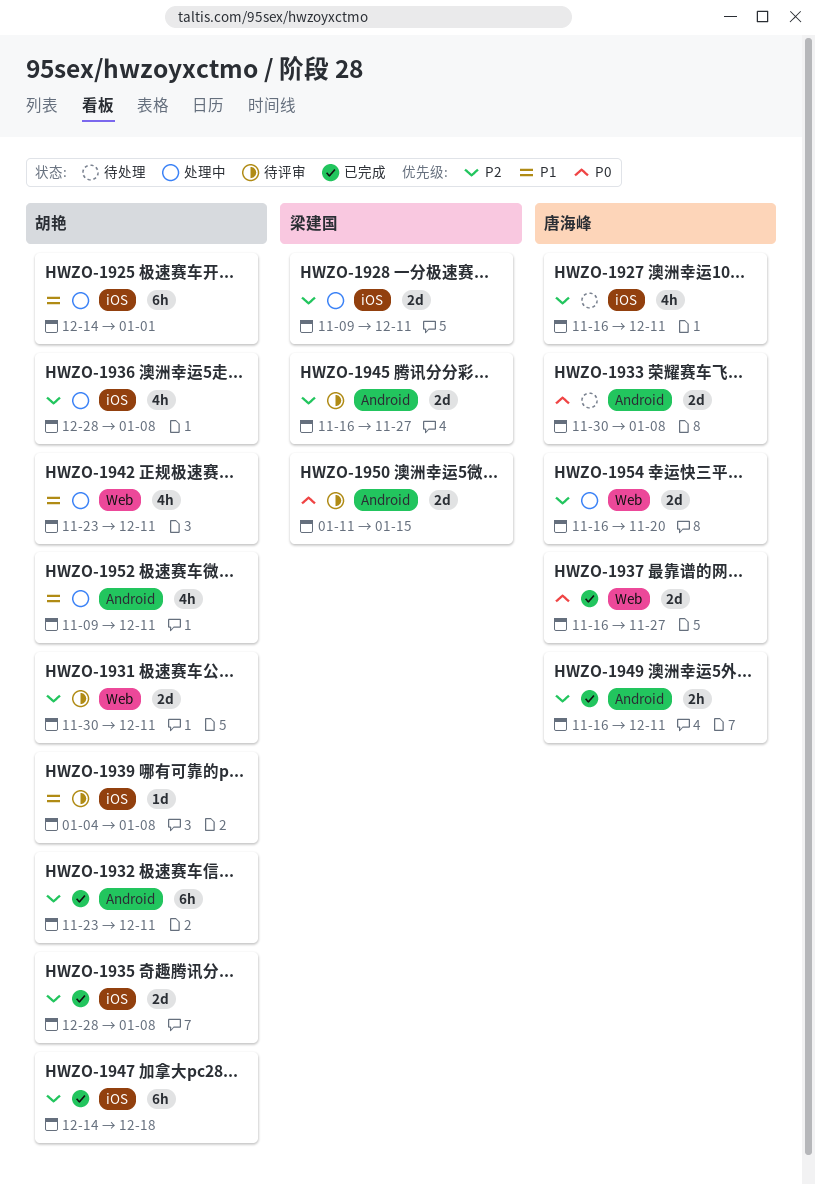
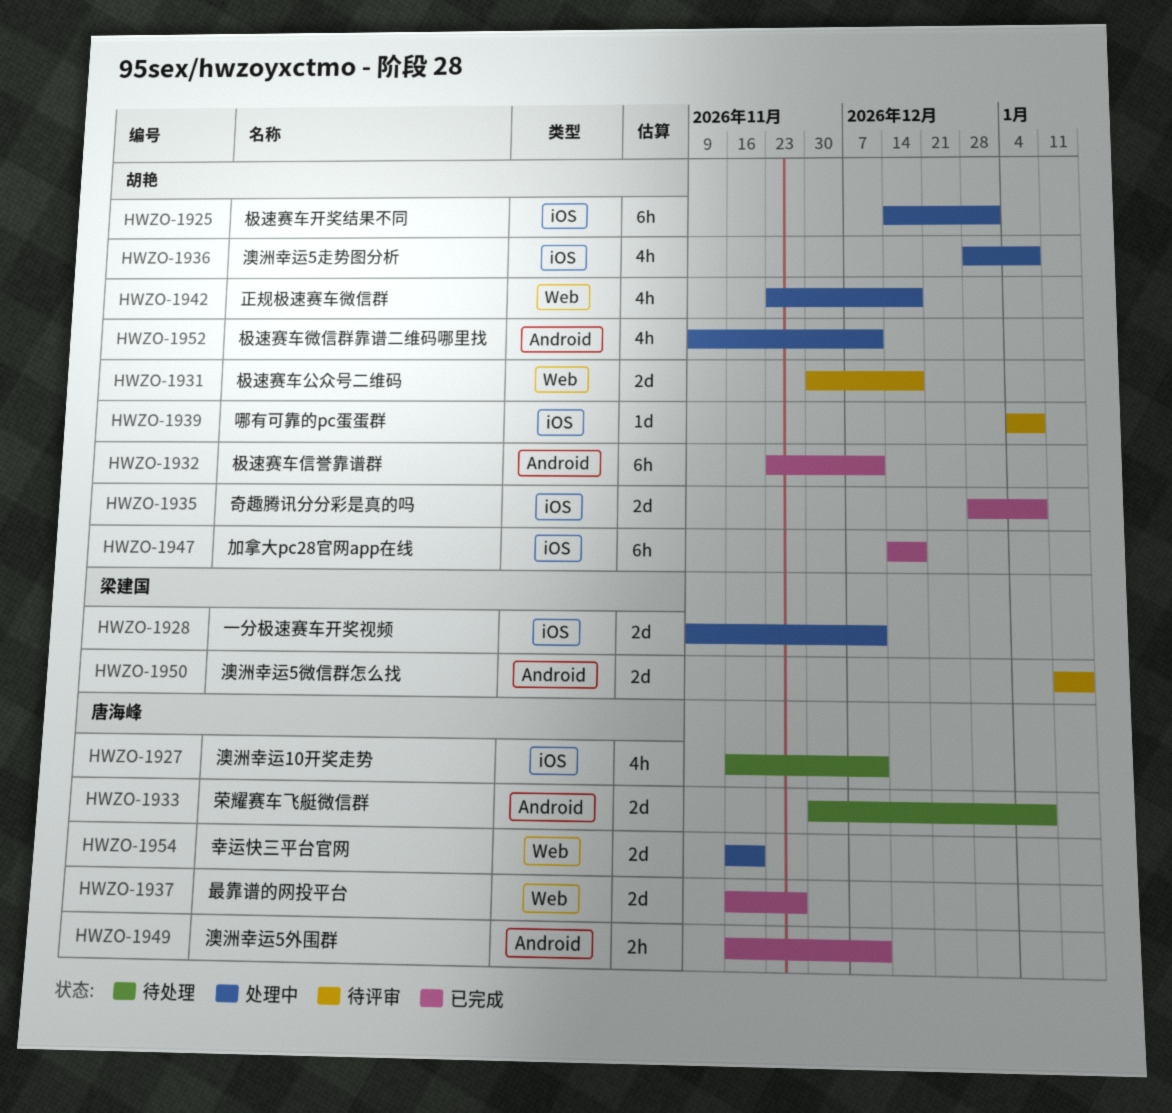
HWZO-1931, due: Dec 11 -> Dec 18
HWZO-1942, due: Dec 11 -> Dec 18
HWZO-1945: present -> none

